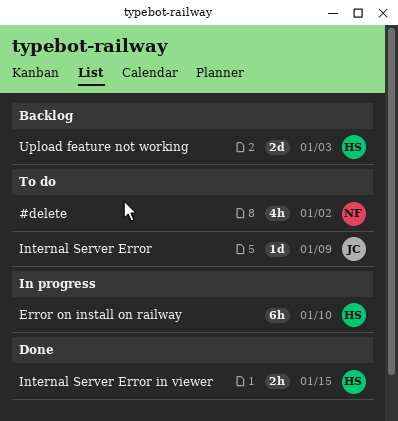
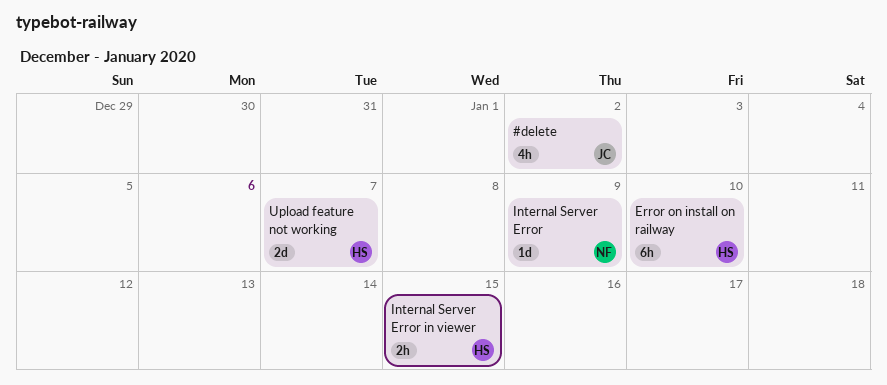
#delete, owner: NF -> JC
Internal Server Error, owner: JC -> NF
Upload feature not working, due: Jan 3 -> Jan 7

